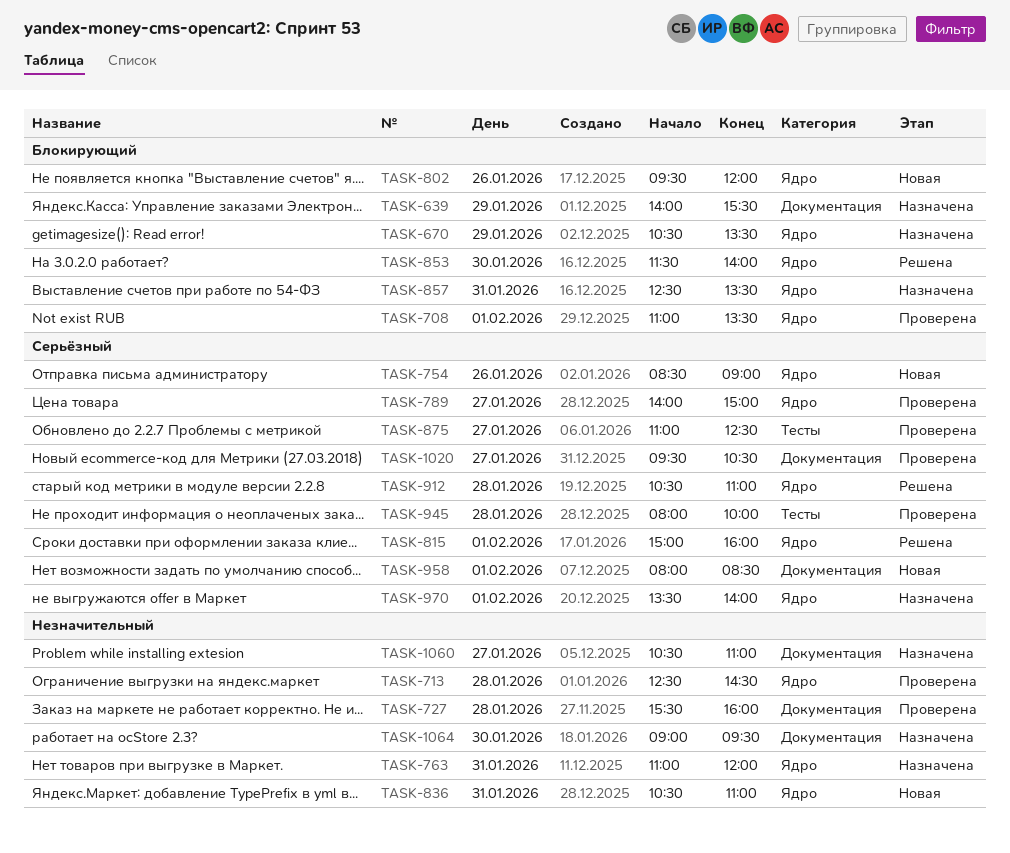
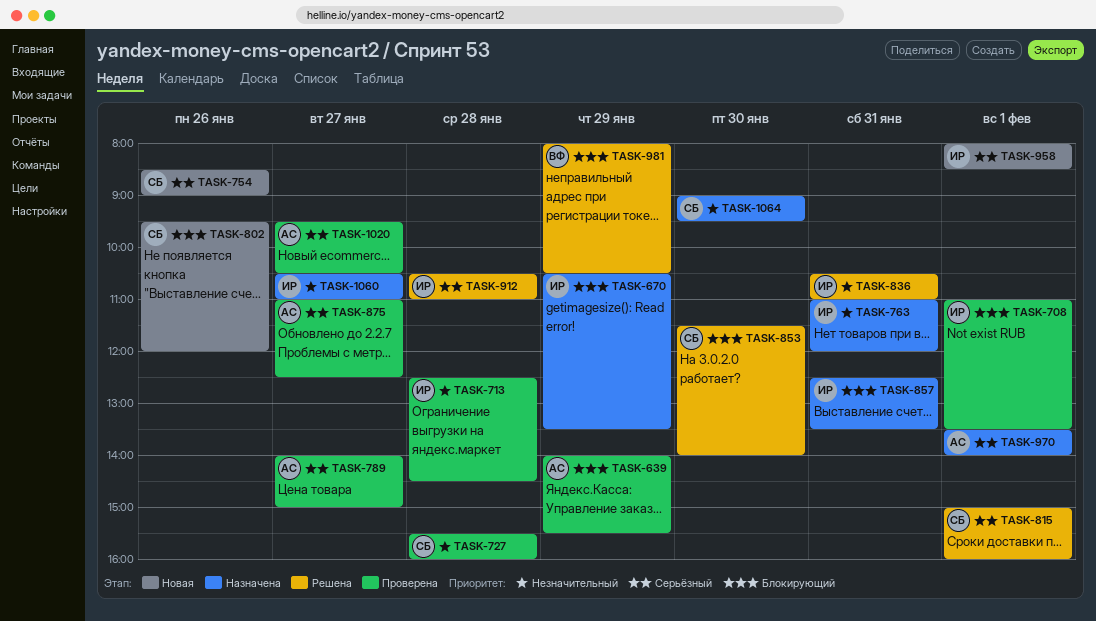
TASK-639, status: Назначена -> Проверена
TASK-836, status: Новая -> Решена
TASK-945: present -> none
TASK-981: none -> present

